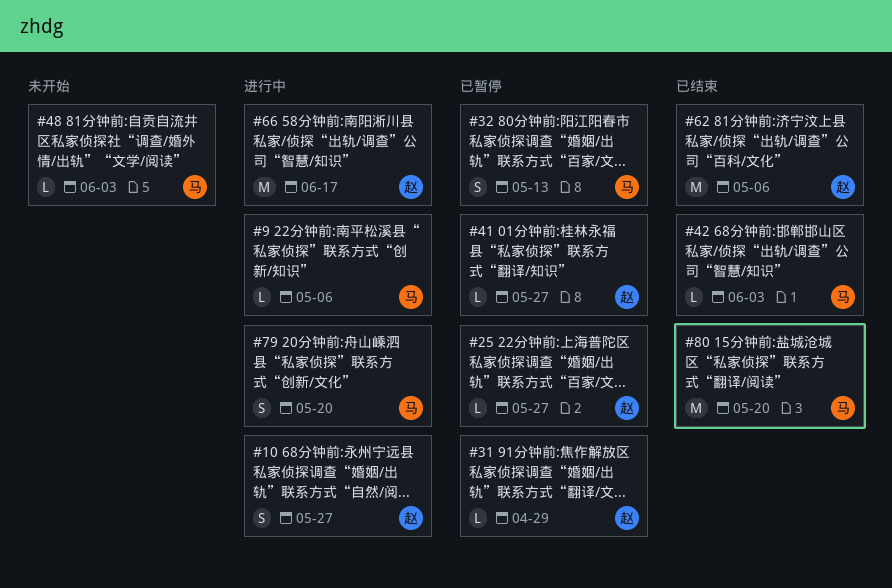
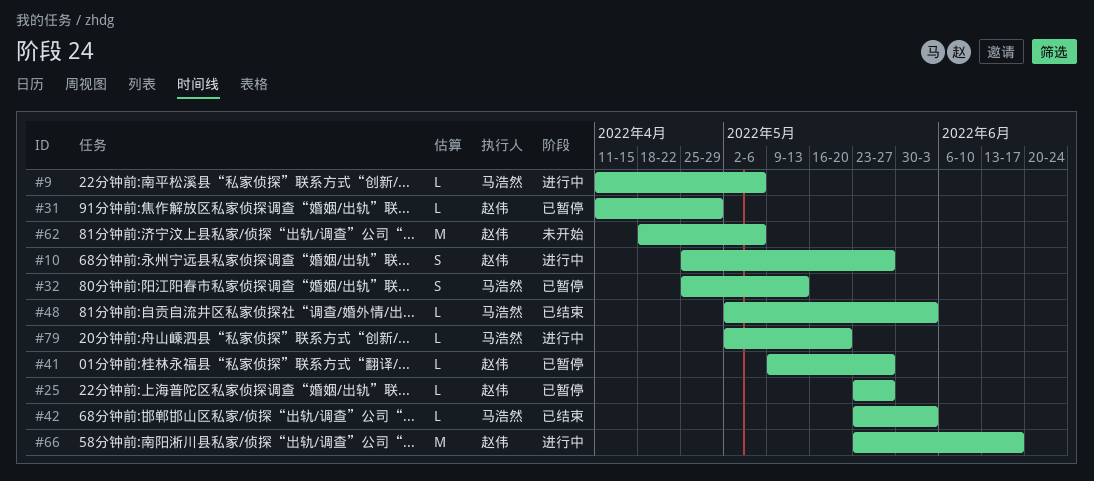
#48, status: 未开始 -> 已结束
#62, status: 已结束 -> 未开始
#79, estimate: S -> L
#80: present -> none

